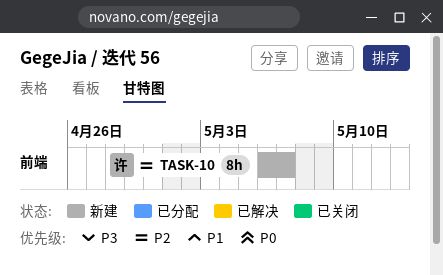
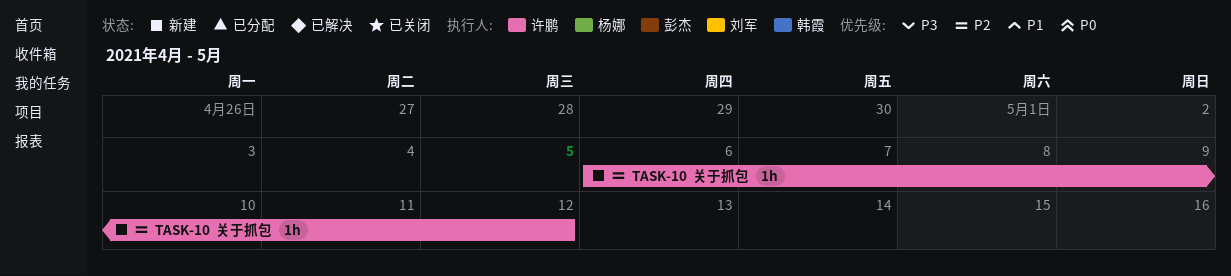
TASK-10, estimate: 8h -> 1h
TASK-10, due: May 7 -> May 12

